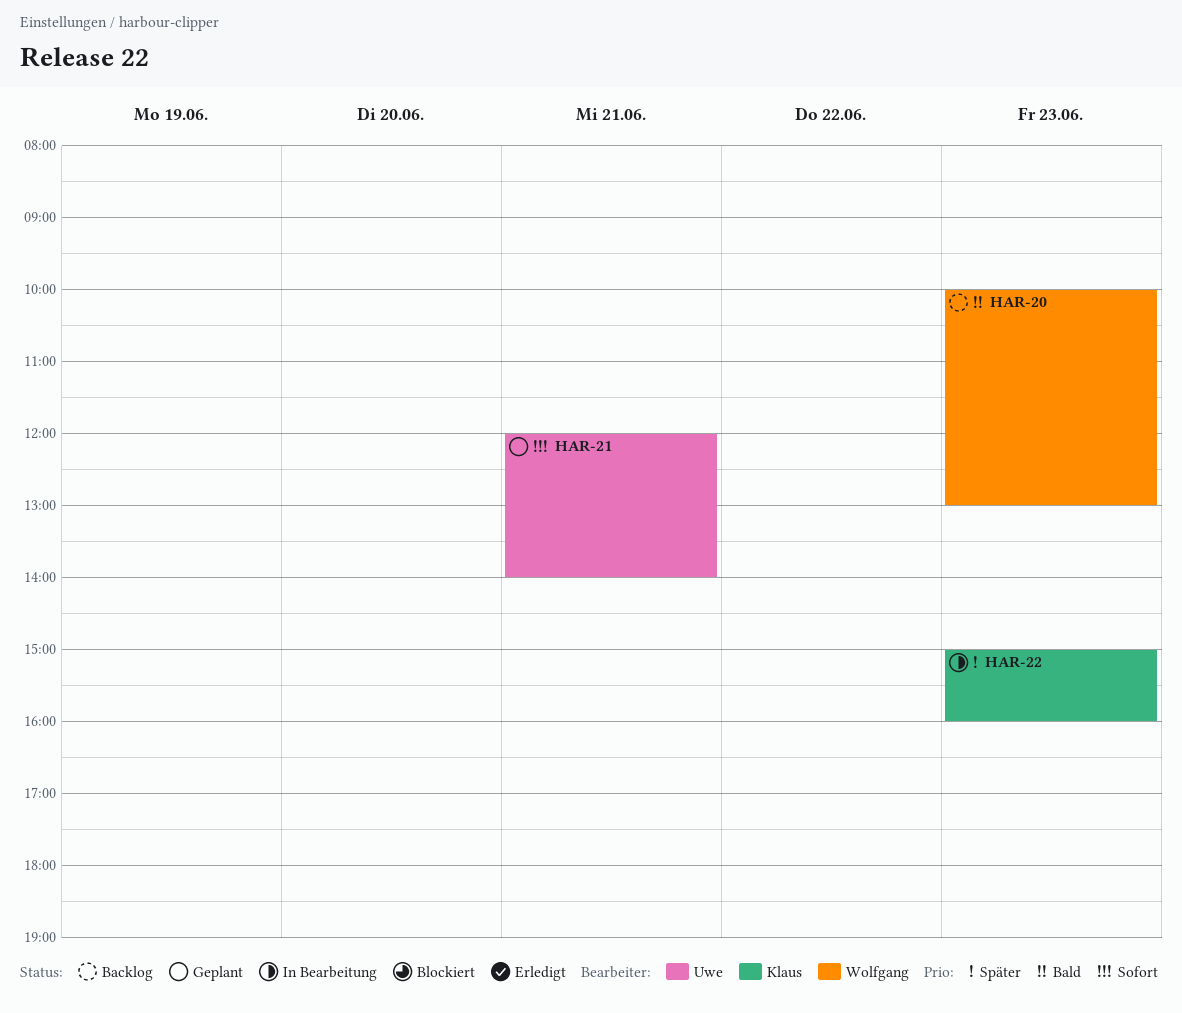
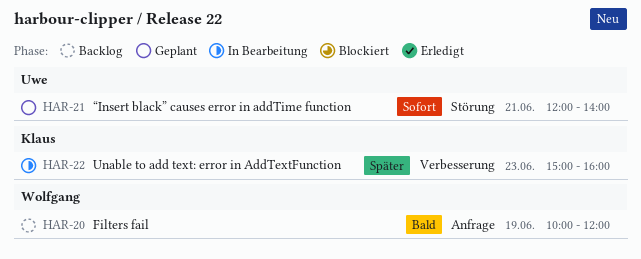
HAR-20, day: Jun 23 -> Jun 19
HAR-20, ends: 13:00 -> 12:00

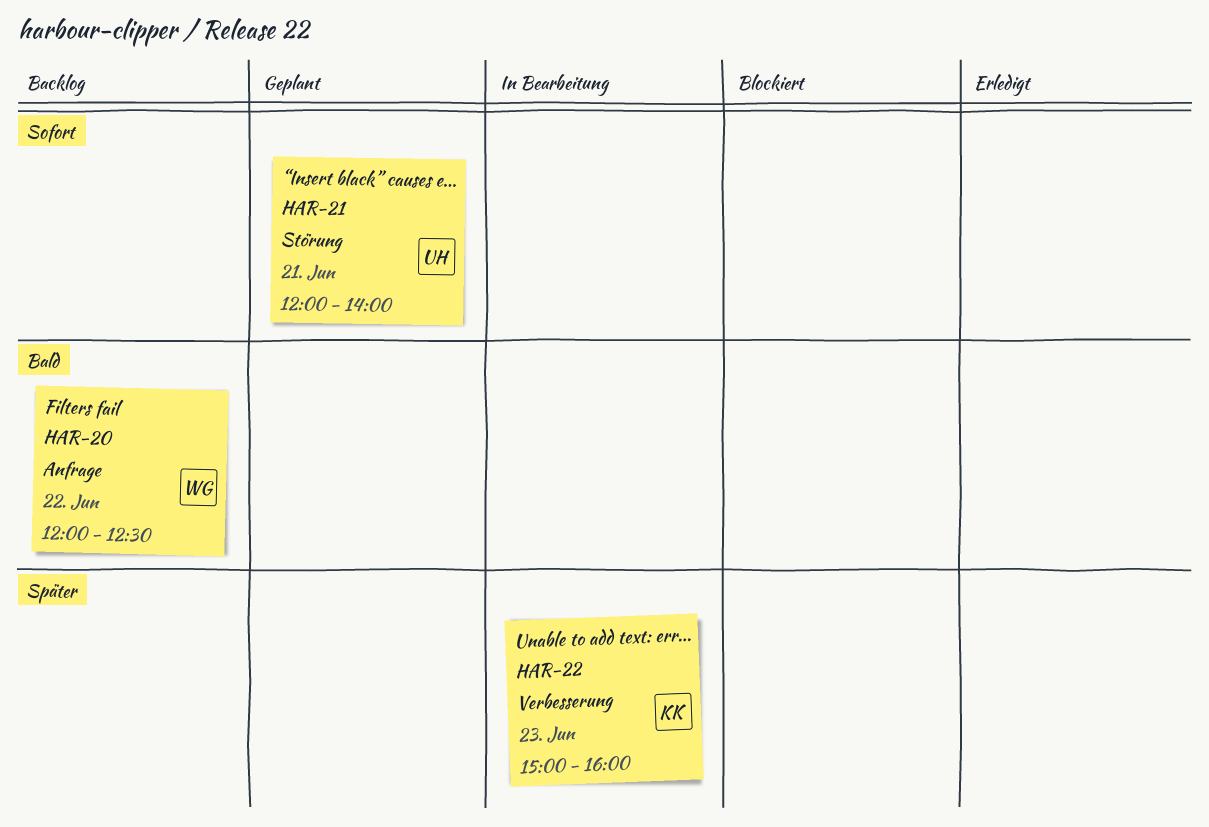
HAR-20, day: Jun 19 -> Jun 22
HAR-20, begins: 10:00 -> 12:00
HAR-20, ends: 12:00 -> 12:30

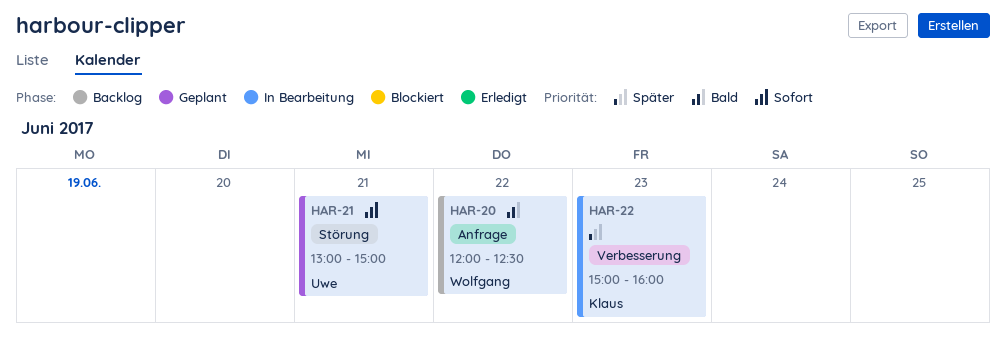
HAR-21, begins: 12:00 -> 13:00
HAR-21, ends: 14:00 -> 15:00

